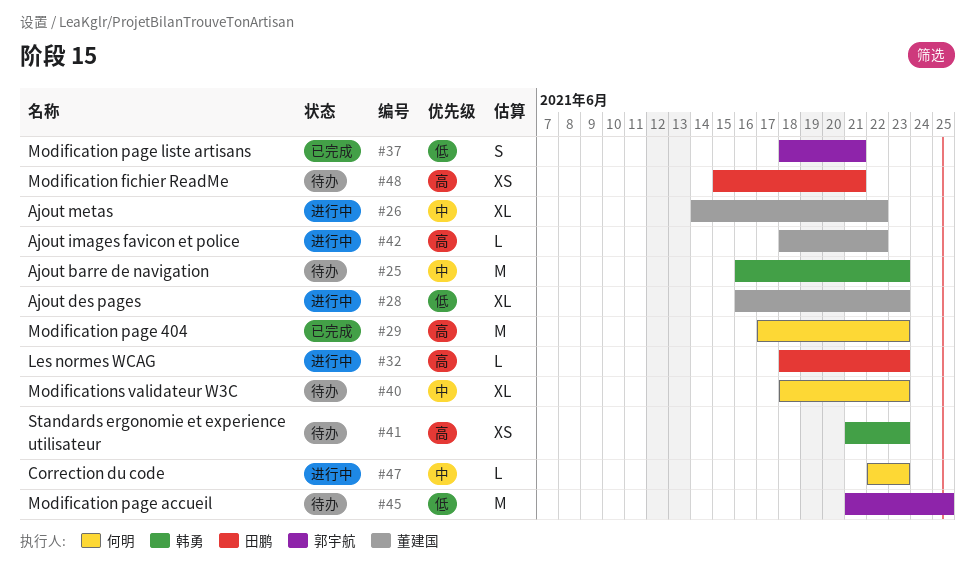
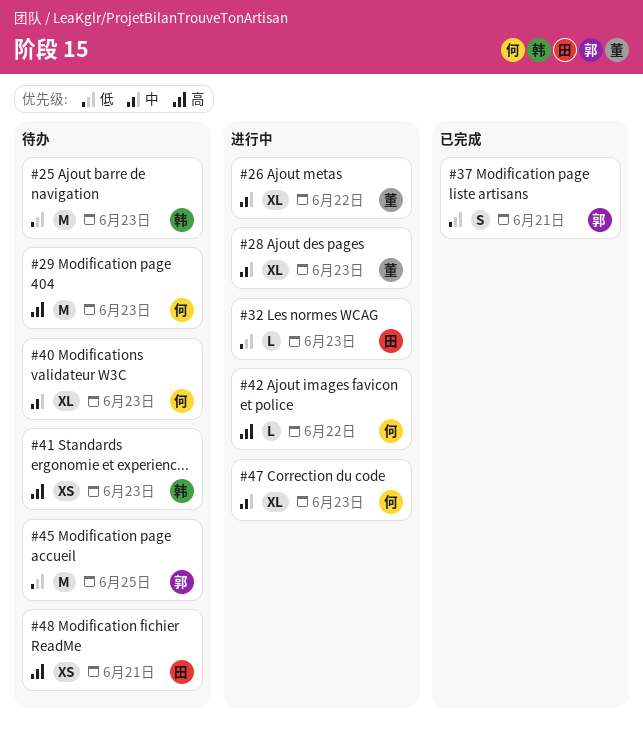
#25, priority: 中 -> 低
#28, priority: 低 -> 中
#29, status: 已完成 -> 待办
#32, priority: 高 -> 低
#42, owner: 董建国 -> 何明
#47, estimate: L -> XL

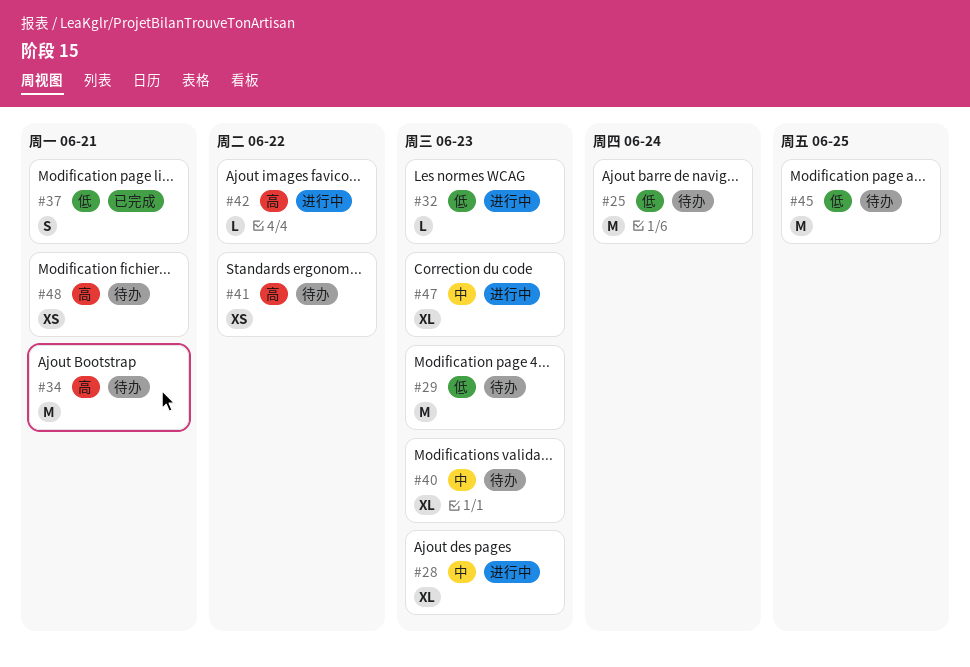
#25, due: Jun 23 -> Jun 24
#26: present -> none
#29, priority: 高 -> 低
#34: none -> present
#41, due: Jun 23 -> Jun 22

